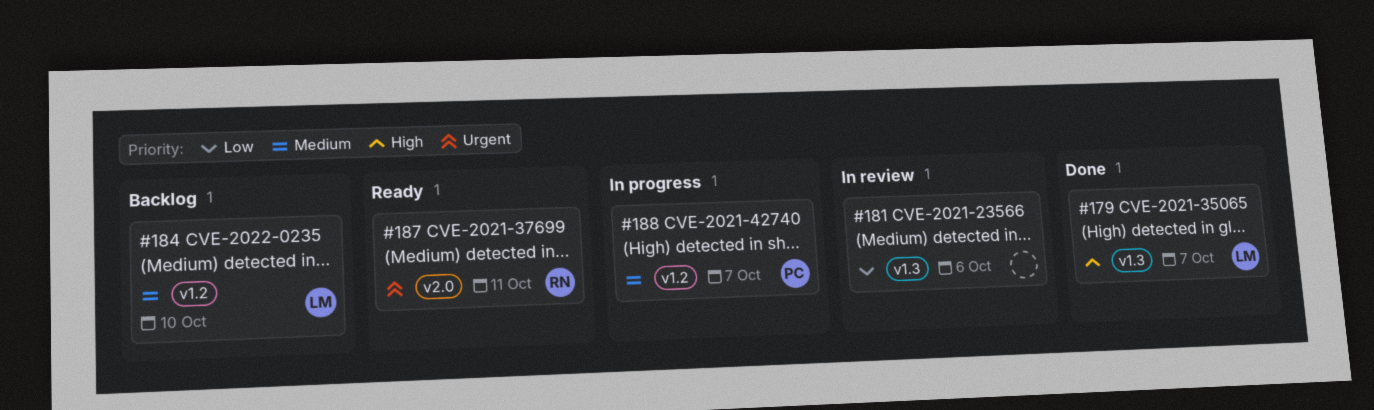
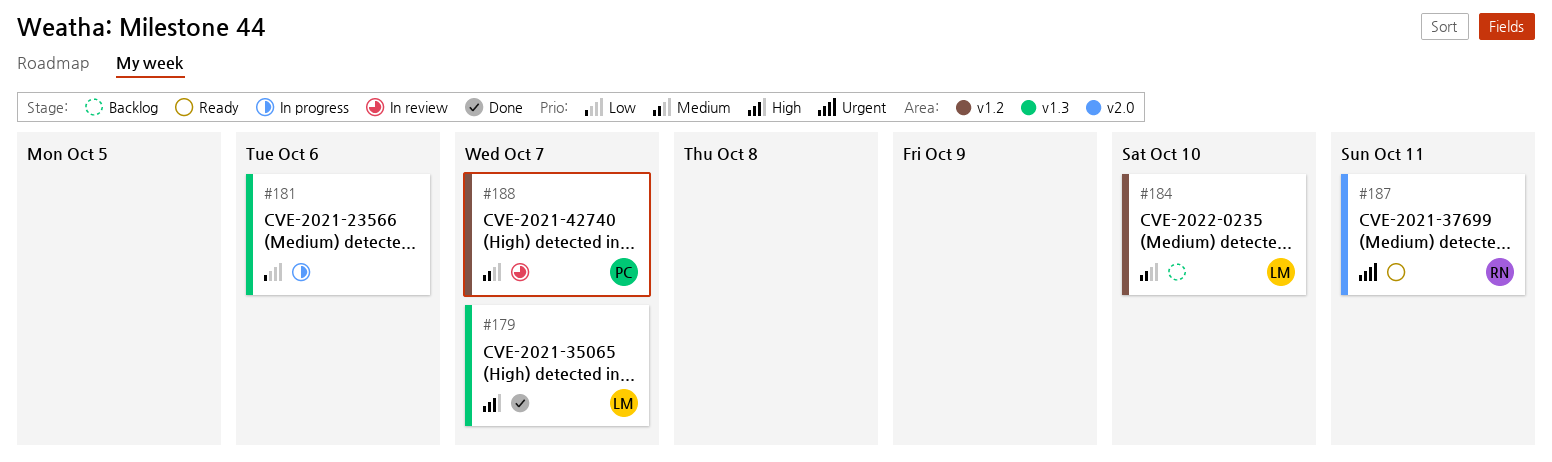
#181, status: In review -> In progress
#188, status: In progress -> In review

